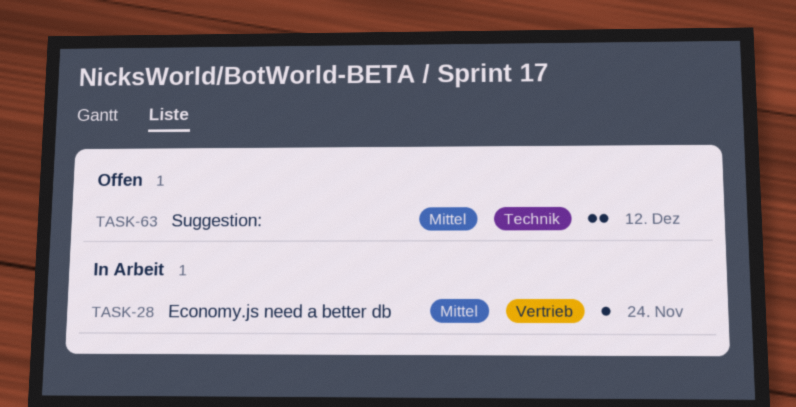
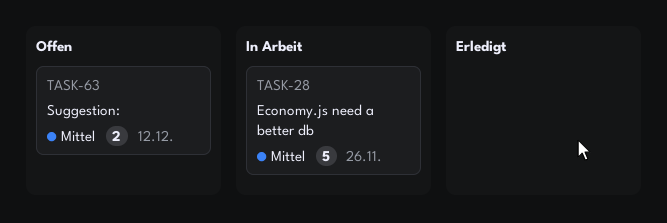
TASK-28, estimate: 1 -> 5
TASK-28, due: Nov 24 -> Nov 26

